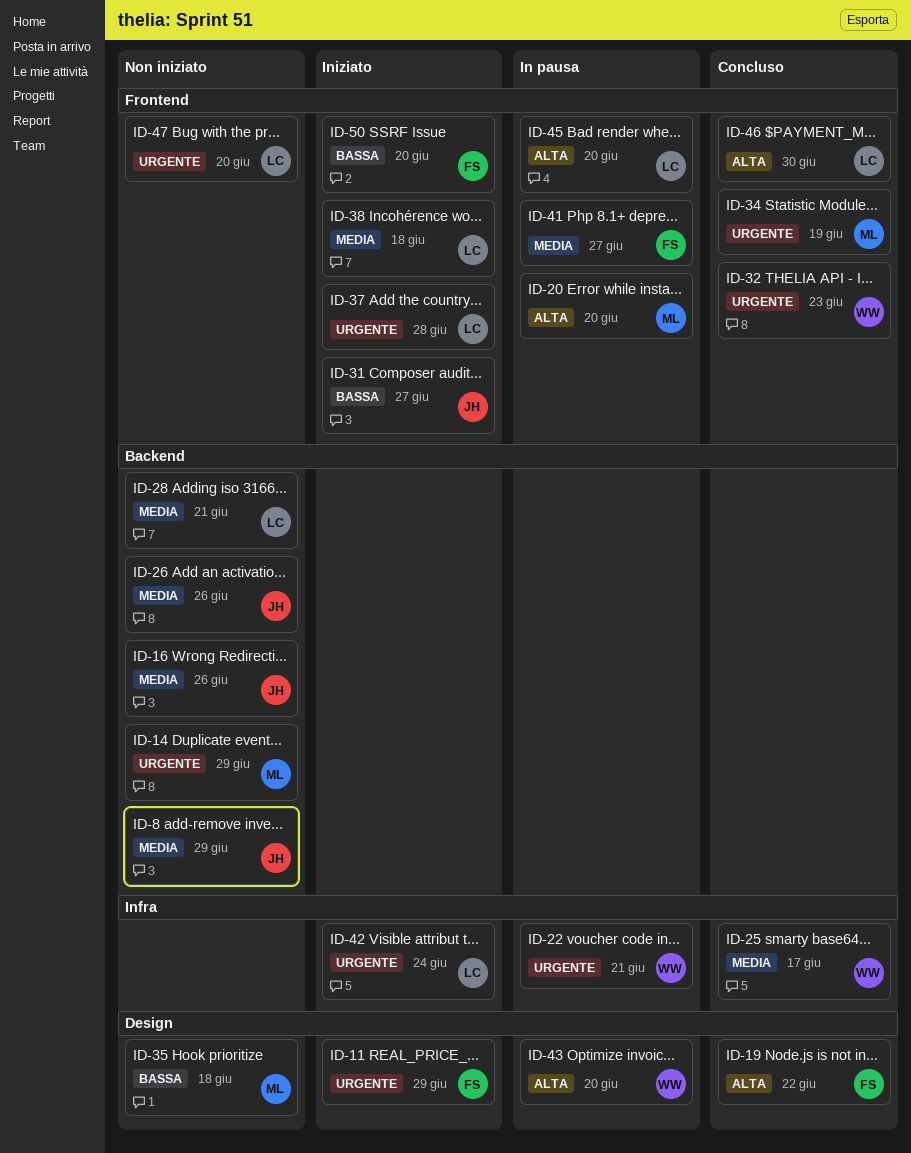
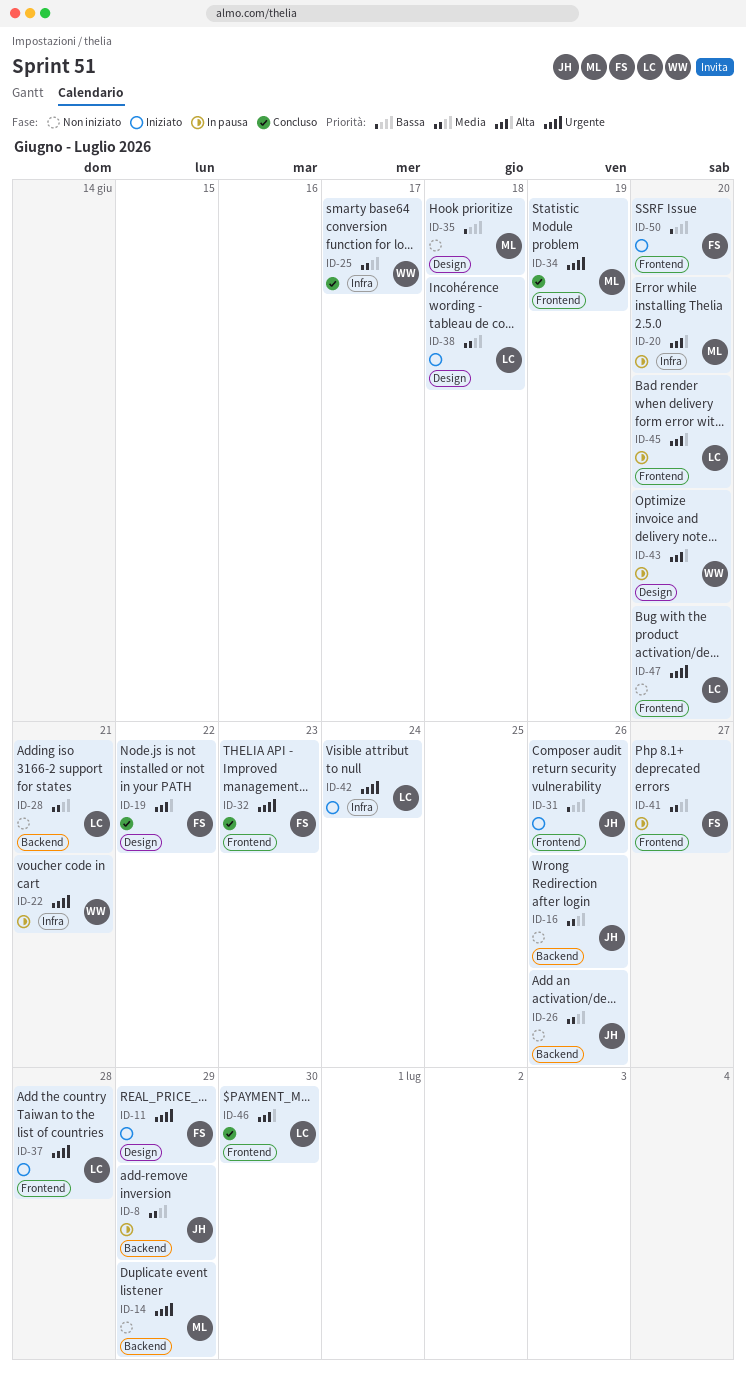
ID-8, status: Non iniziato -> In pausa
ID-20, label: Frontend -> Infra
ID-31, due: Jun 27 -> Jun 26
ID-32, owner: WW -> FS
ID-38, label: Frontend -> Design

